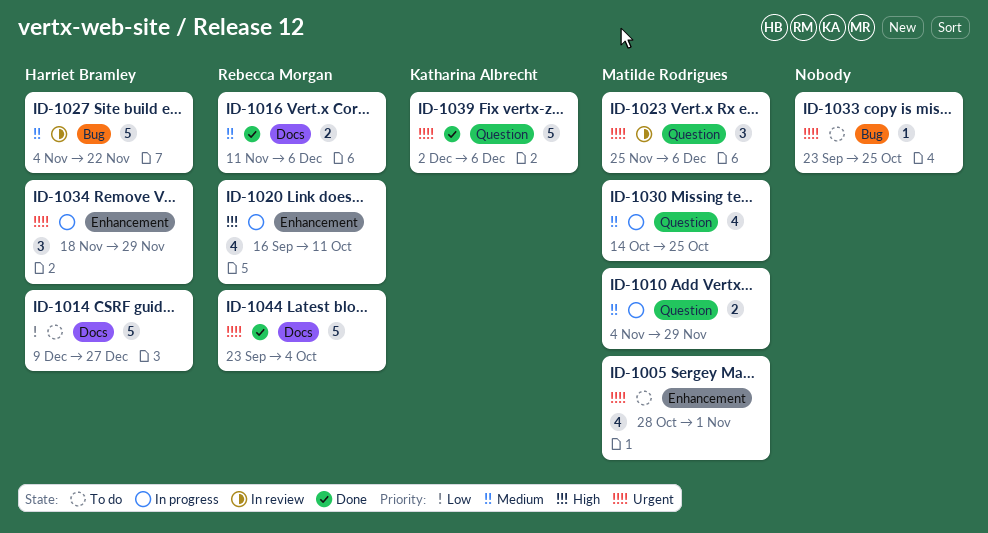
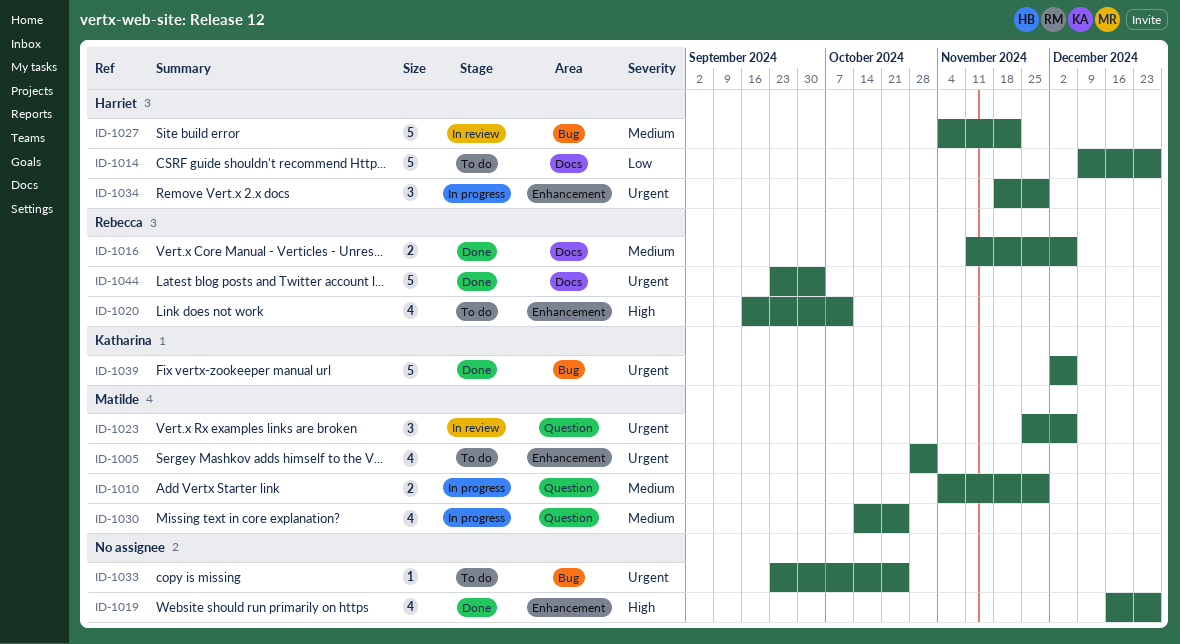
ID-1019: none -> present
ID-1020, status: In progress -> To do
ID-1039, label: Question -> Bug

